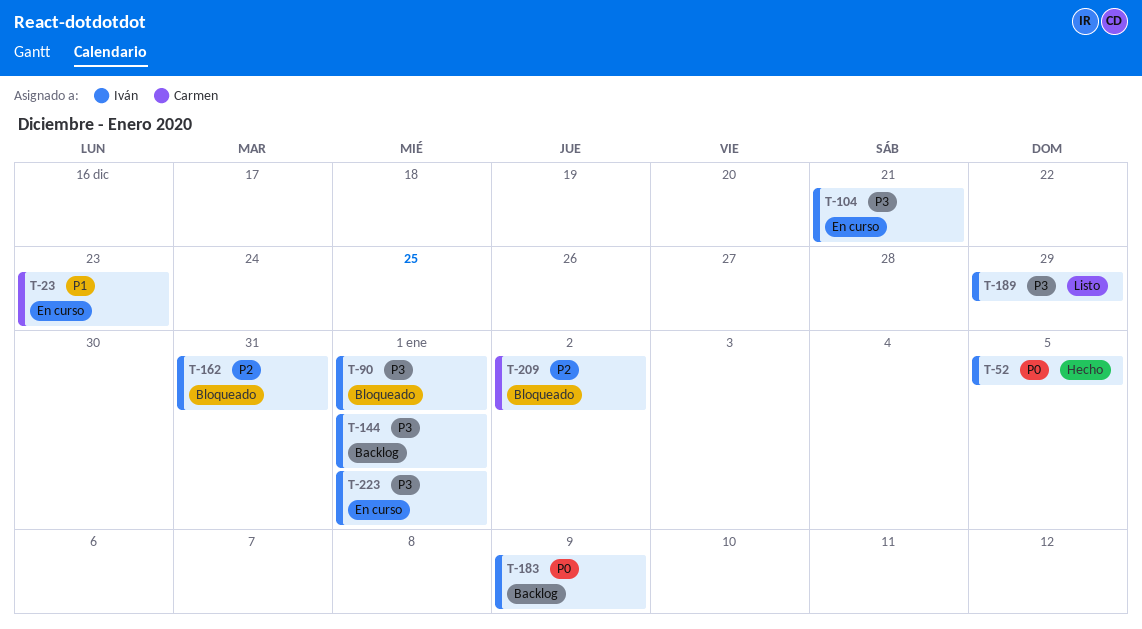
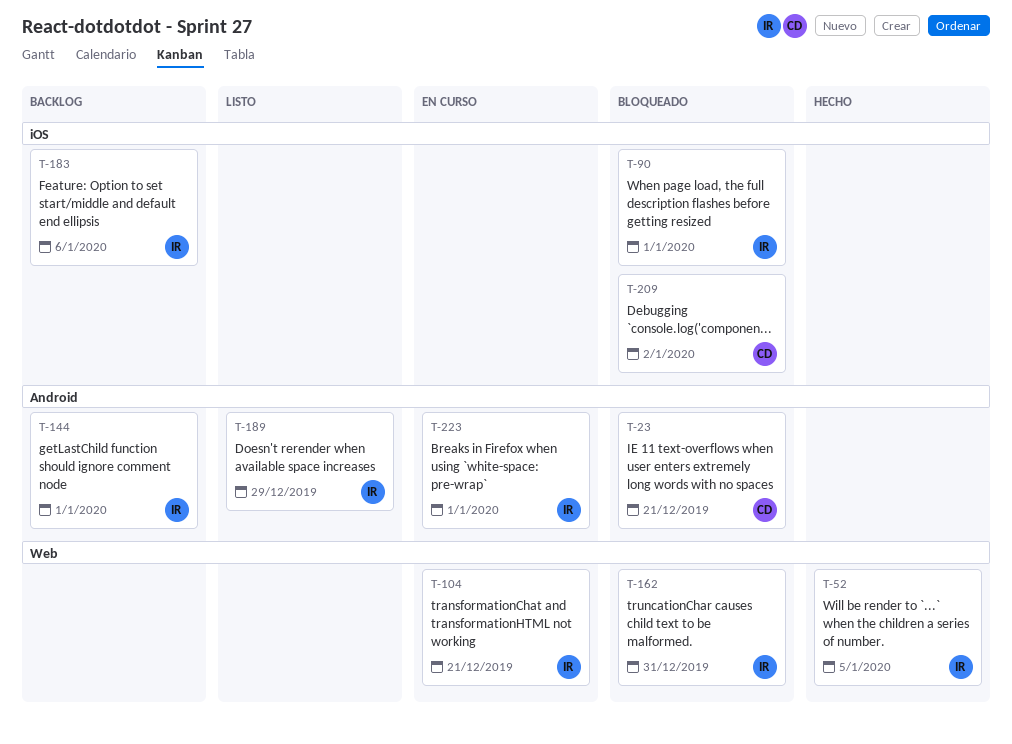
T-23, status: En curso -> Bloqueado
T-23, due: Dec 23 -> Dec 21
T-183, due: Jan 9 -> Jan 6

